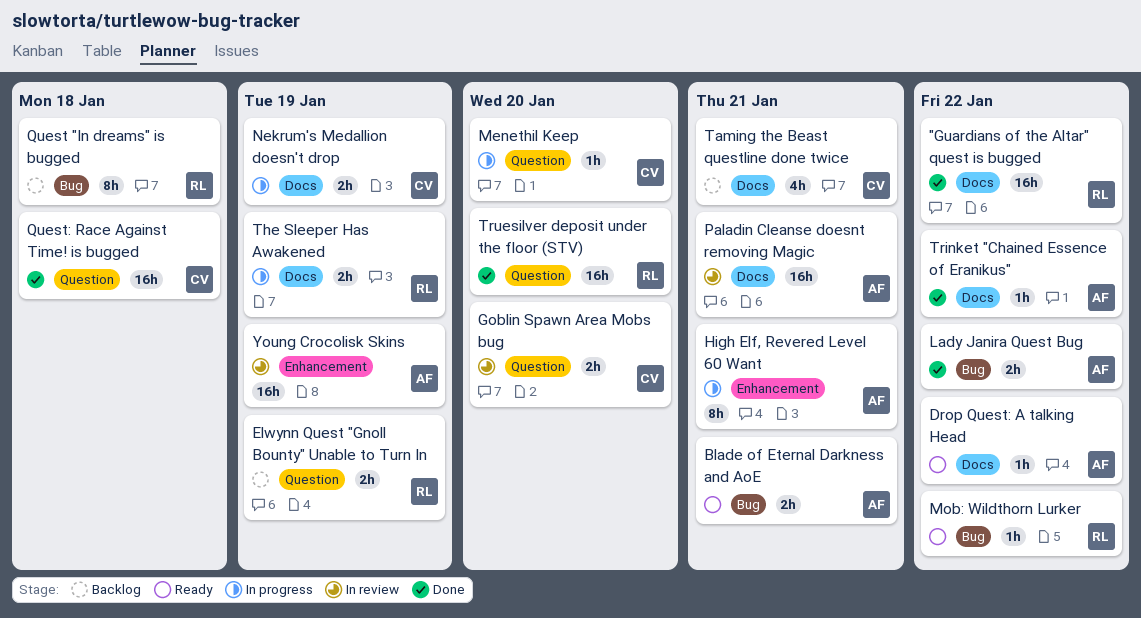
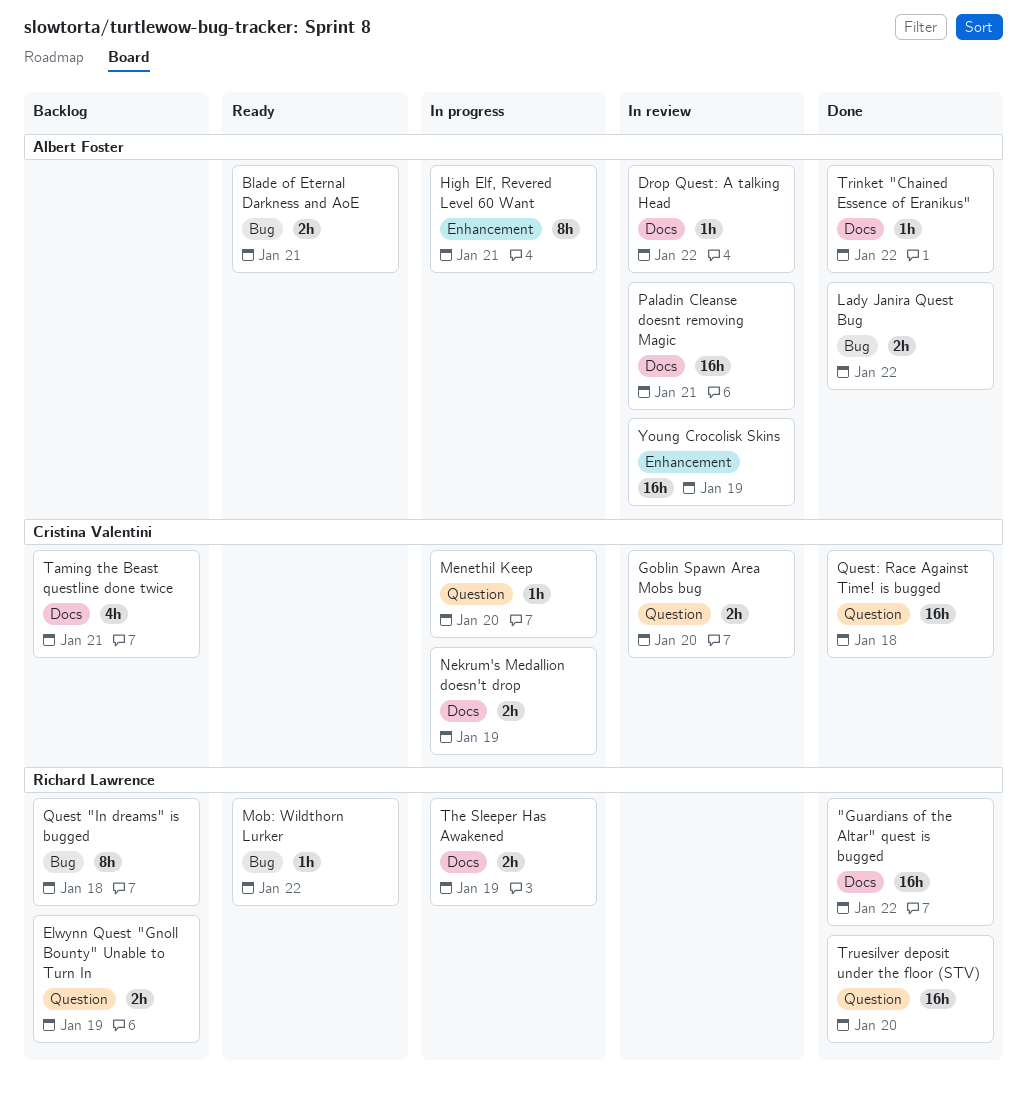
Drop Quest: A talking Head, status: Ready -> In review

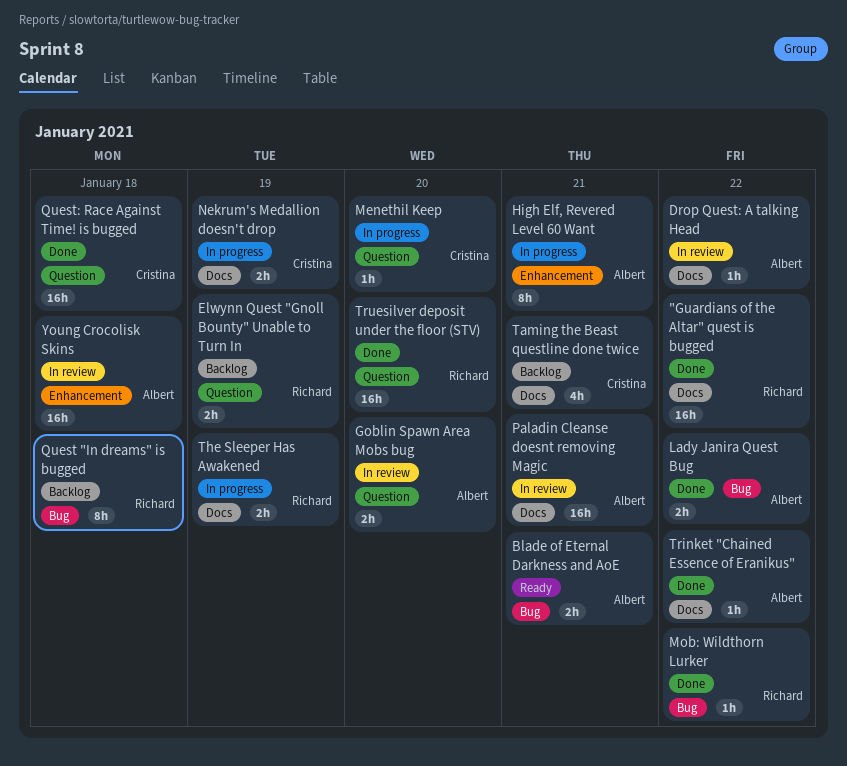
Goblin Spawn Area Mobs bug, owner: Cristina Valentini -> Albert Foster
Mob: Wildthorn Lurker, status: Ready -> Done
Young Crocolisk Skins, due: Jan 19 -> Jan 18

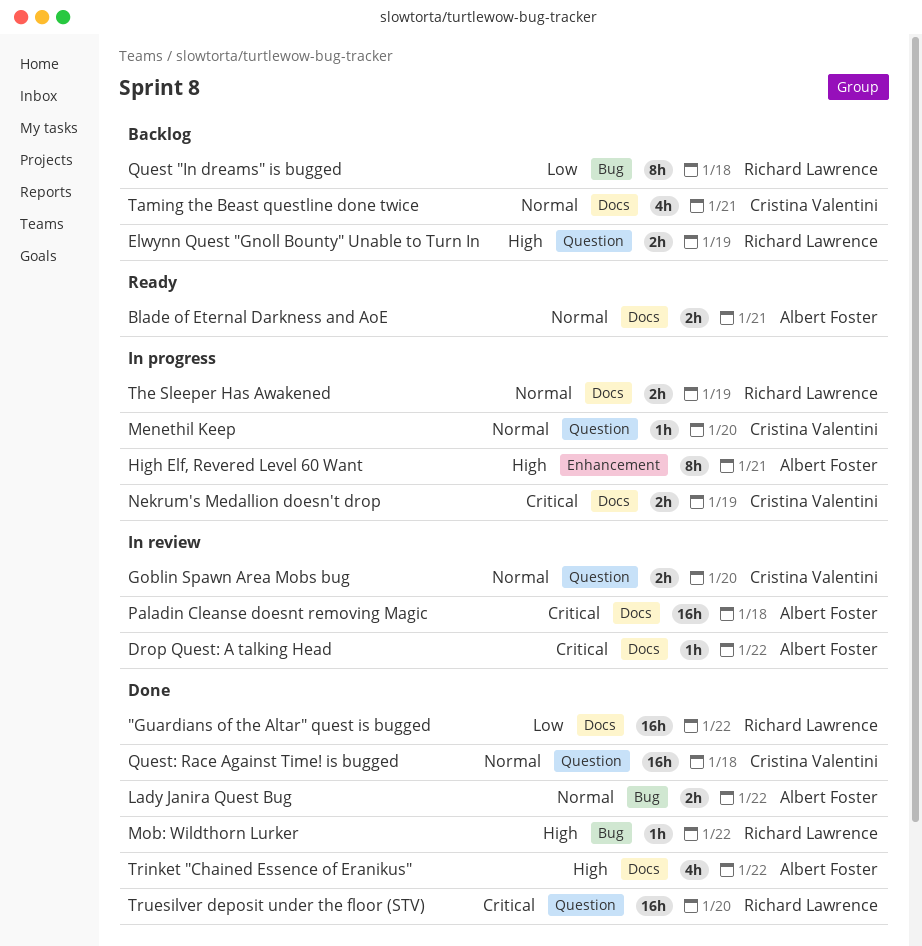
Blade of Eternal Darkness and AoE, label: Bug -> Docs
Goblin Spawn Area Mobs bug, owner: Albert Foster -> Cristina Valentini
Paladin Cleanse doesnt removing Magic, due: Jan 21 -> Jan 18
Trinket "Chained Essence of Eranikus", estimate: 1h -> 4h
Young Crocolisk Skins: present -> none

